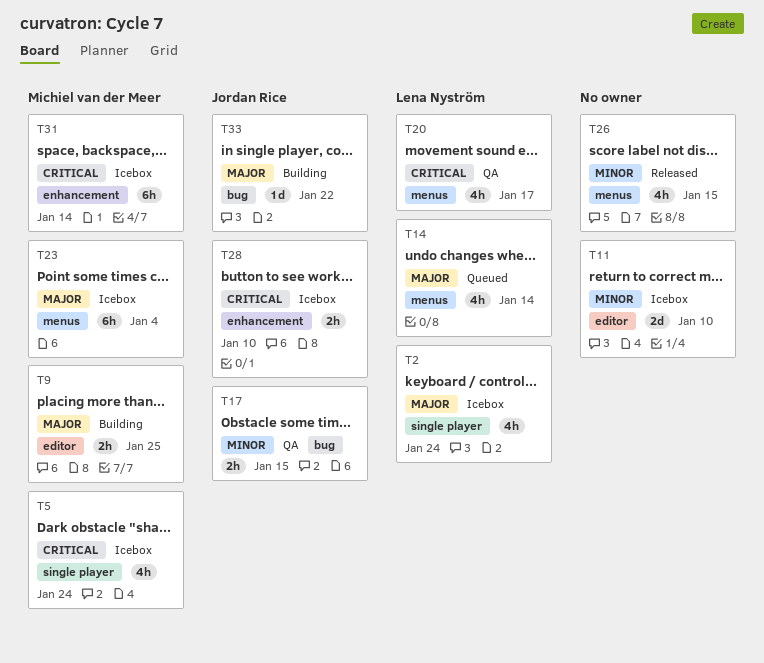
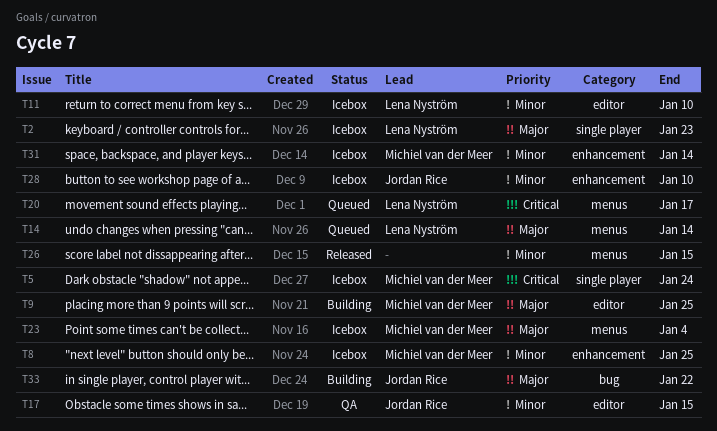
T2, due: Jan 24 -> Jan 23
T8: none -> present
T11, owner: none -> Lena Nyström
T17, label: bug -> editor
T20, status: QA -> Queued
T28, priority: Critical -> Minor
T31, priority: Critical -> Minor

